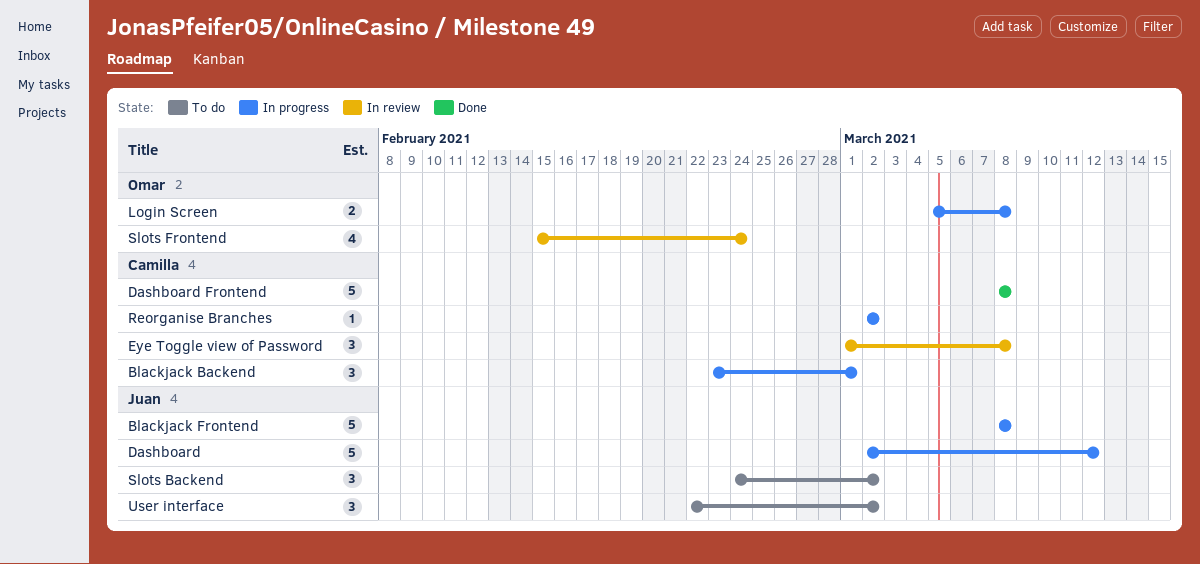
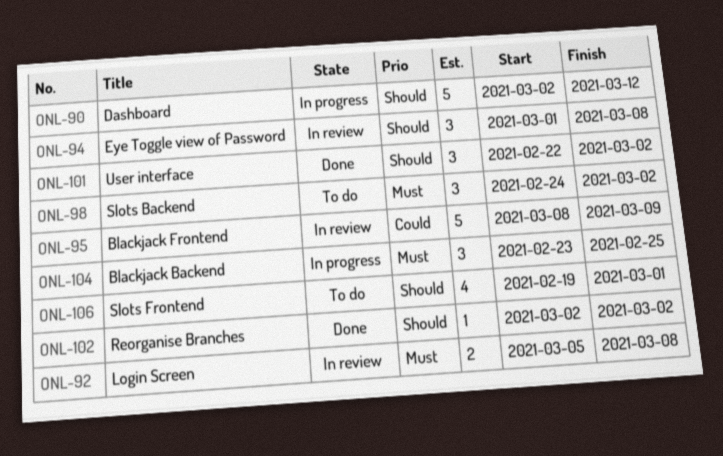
Blackjack Backend, due: Mar 1 -> Feb 25
Blackjack Frontend, status: In progress -> In review
Blackjack Frontend, due: Mar 8 -> Mar 9
Dashboard Frontend: present -> none
Login Screen, status: In progress -> In review
Reorganise Branches, status: In progress -> Done
Slots Frontend, status: In review -> To do
Slots Frontend, start: Feb 15 -> Feb 19
Slots Frontend, due: Feb 24 -> Mar 1
User interface, status: To do -> Done

